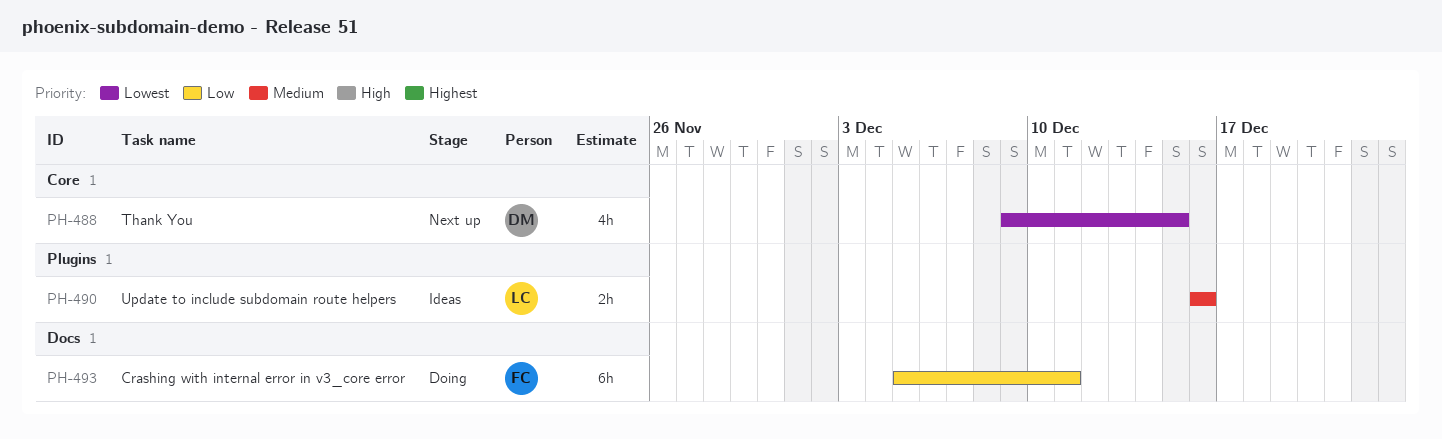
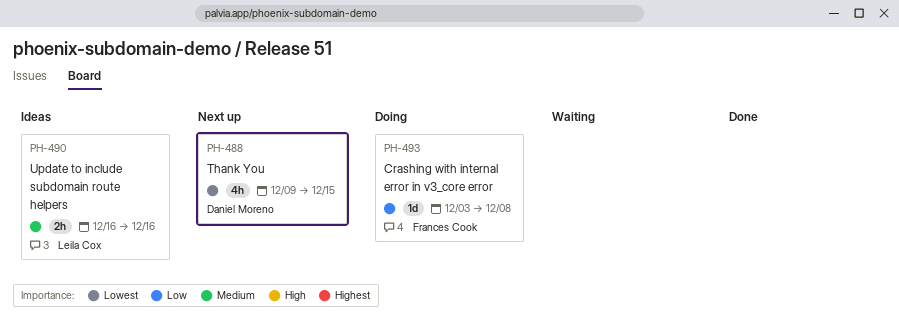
PH-493, estimate: 6h -> 1d
PH-493, start: Dec 5 -> Dec 3
PH-493, due: Dec 11 -> Dec 8

